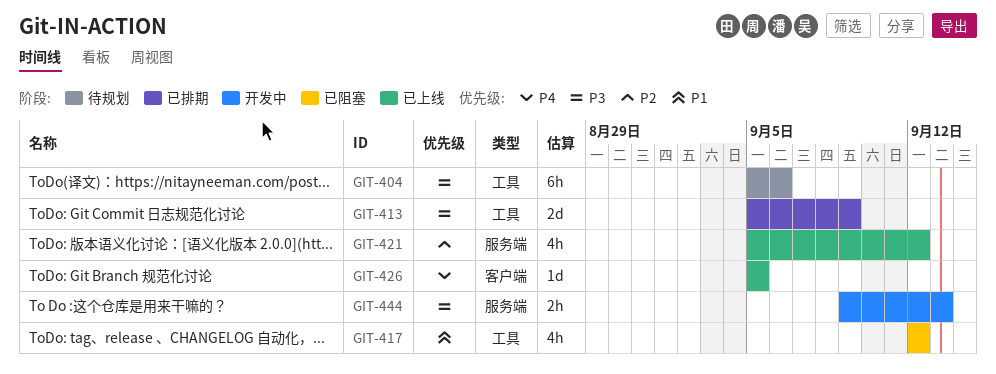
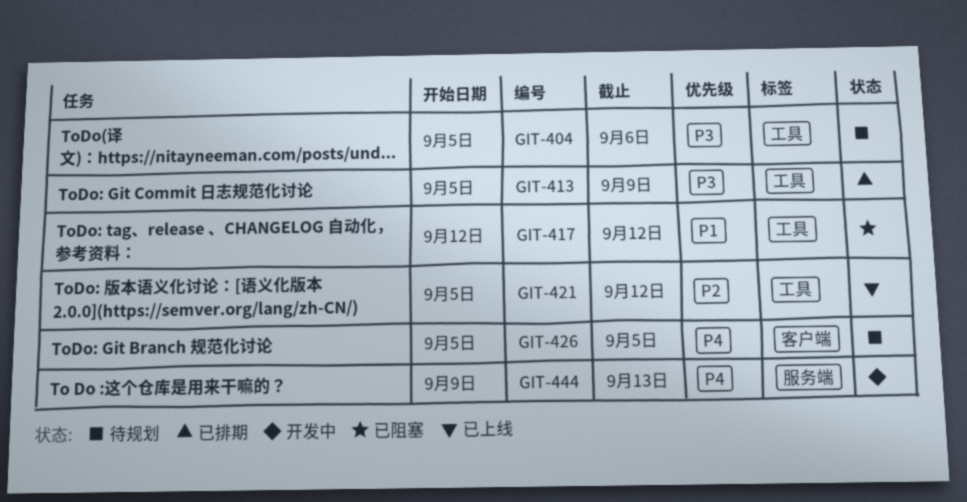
GIT-421, label: 服务端 -> 工具
GIT-426, status: 已上线 -> 待规划
GIT-444, priority: P3 -> P4

